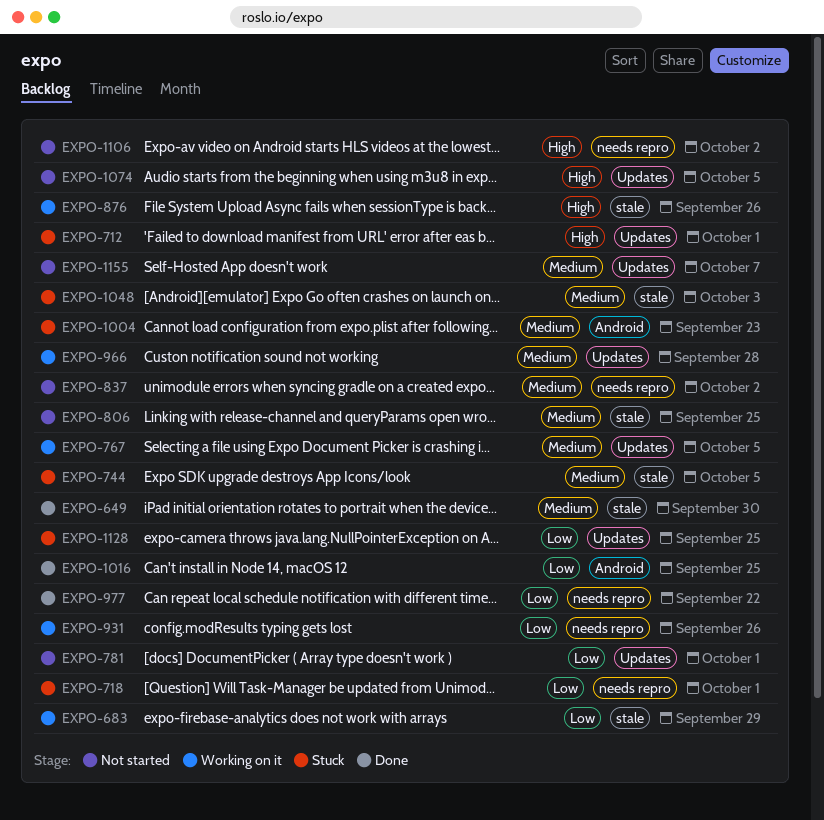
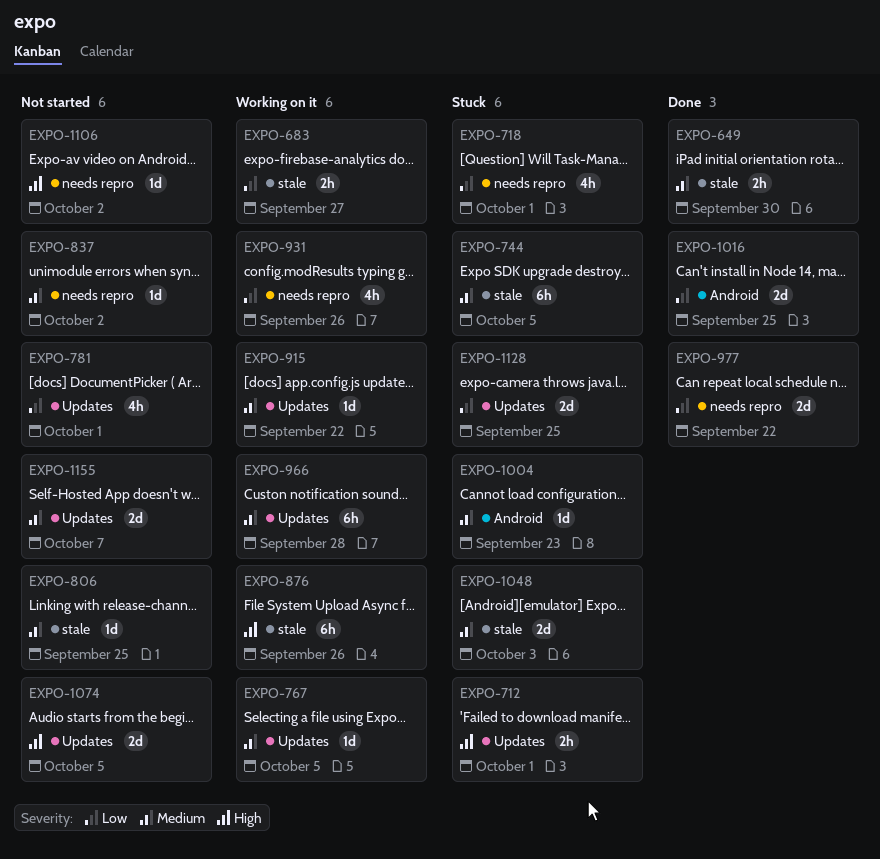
EXPO-683, due: Sep 29 -> Sep 27
EXPO-915: none -> present

